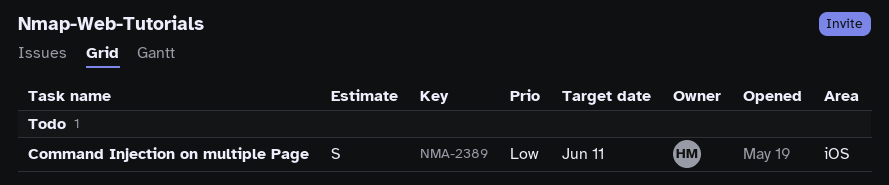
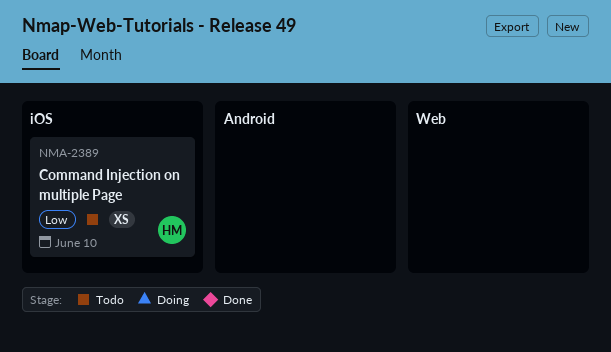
NMA-2389, estimate: S -> XS
NMA-2389, due: Jun 11 -> Jun 10

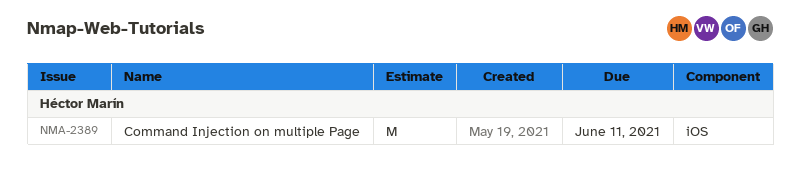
NMA-2389, estimate: XS -> M
NMA-2389, due: Jun 10 -> Jun 11

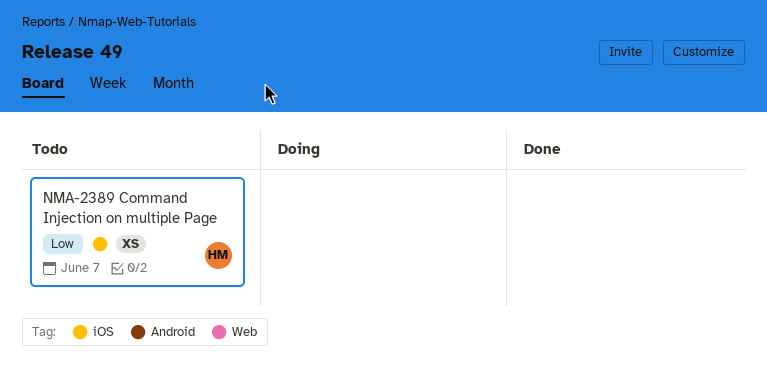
NMA-2389, estimate: M -> XS
NMA-2389, due: Jun 11 -> Jun 7

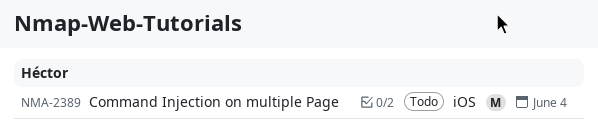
NMA-2389, estimate: XS -> M
NMA-2389, due: Jun 7 -> Jun 4

